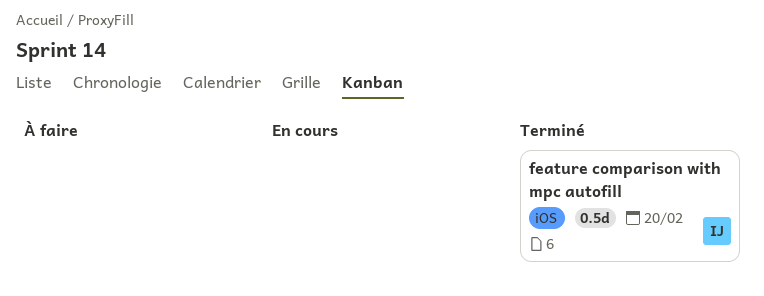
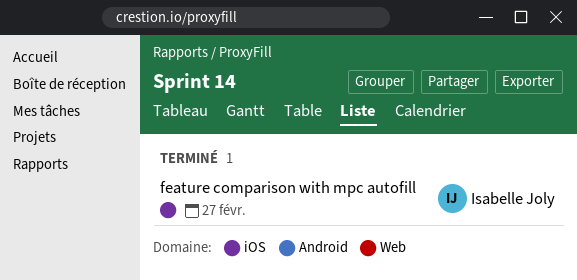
feature comparison with mpc autofill, due: Feb 20 -> Feb 27

